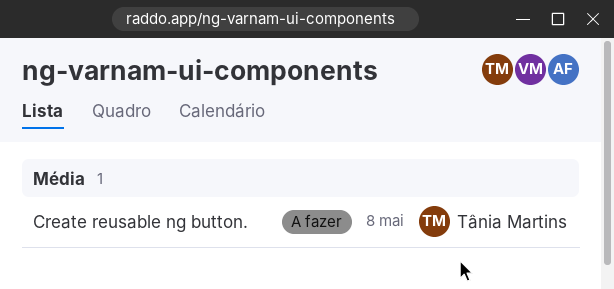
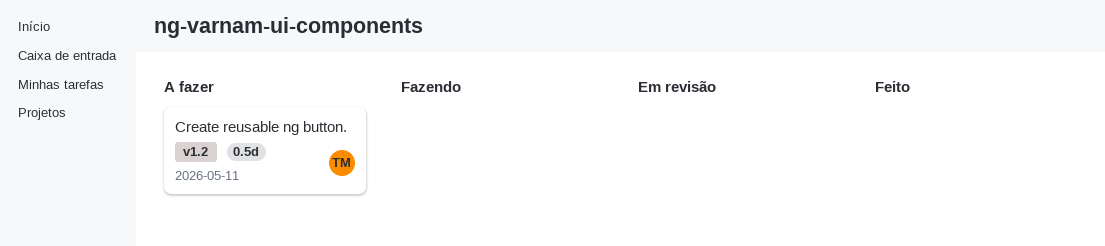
Create reusable ng button., due: May 8 -> May 11

